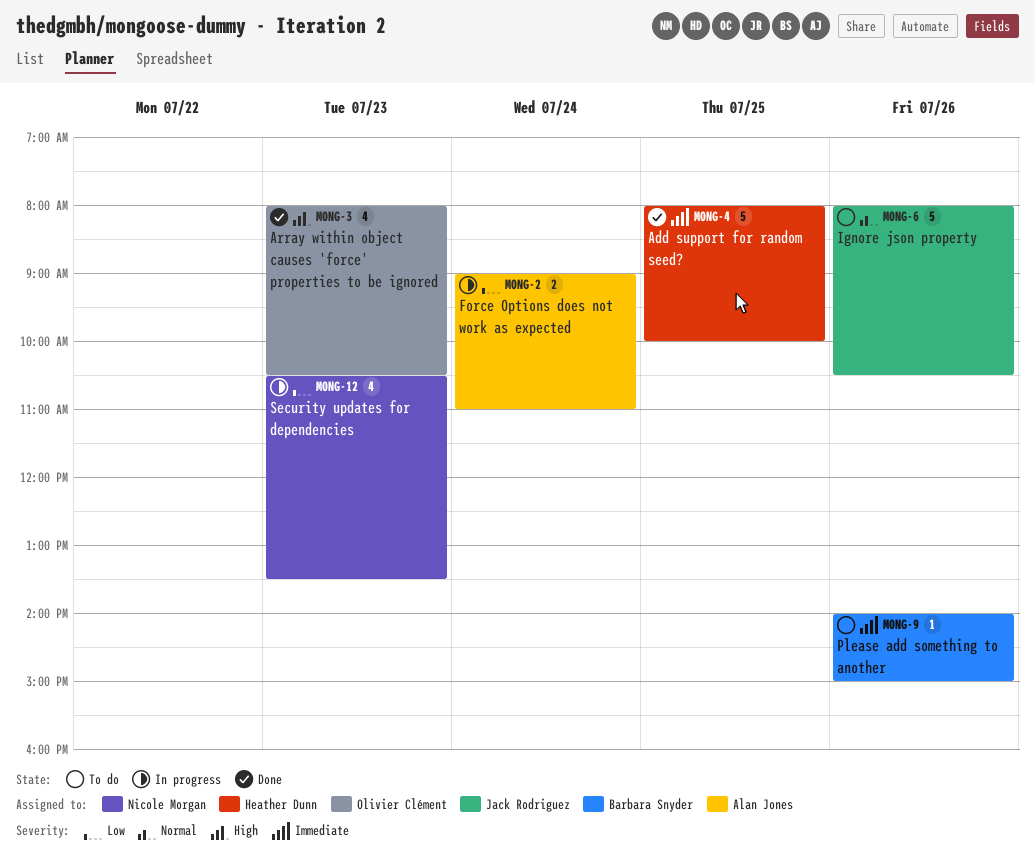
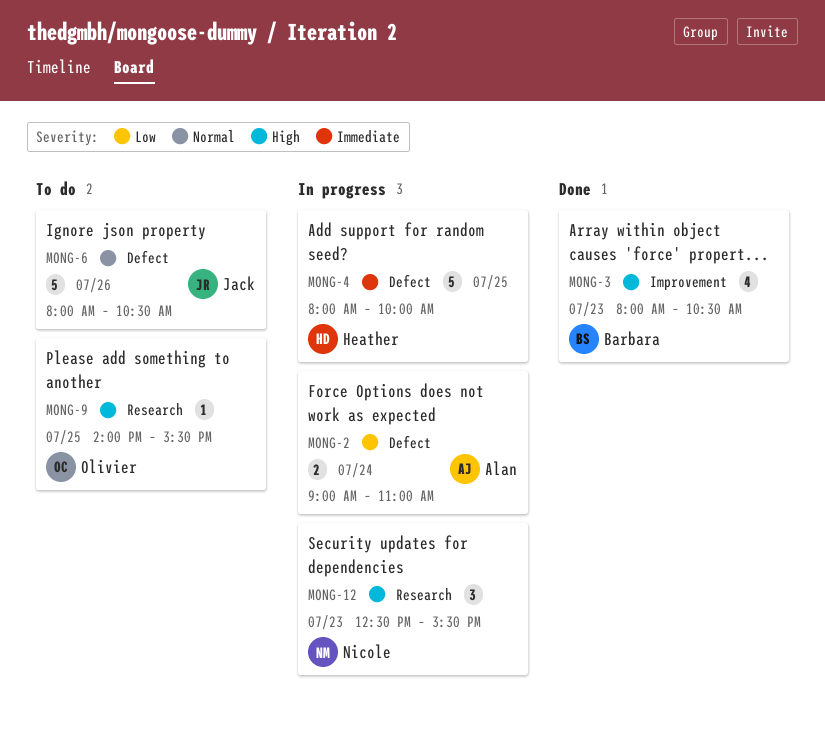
MONG-3, owner: Olivier Clément -> Barbara Snyder
MONG-4, status: Done -> In progress
MONG-9, owner: Barbara Snyder -> Olivier Clément
MONG-9, priority: Immediate -> High
MONG-9, day: Jul 26 -> Jul 25
MONG-9, ends: 15:00 -> 15:30
MONG-12, priority: Low -> High
MONG-12, estimate: 4 -> 3
MONG-12, begins: 10:30 -> 12:30
MONG-12, ends: 13:30 -> 15:30

